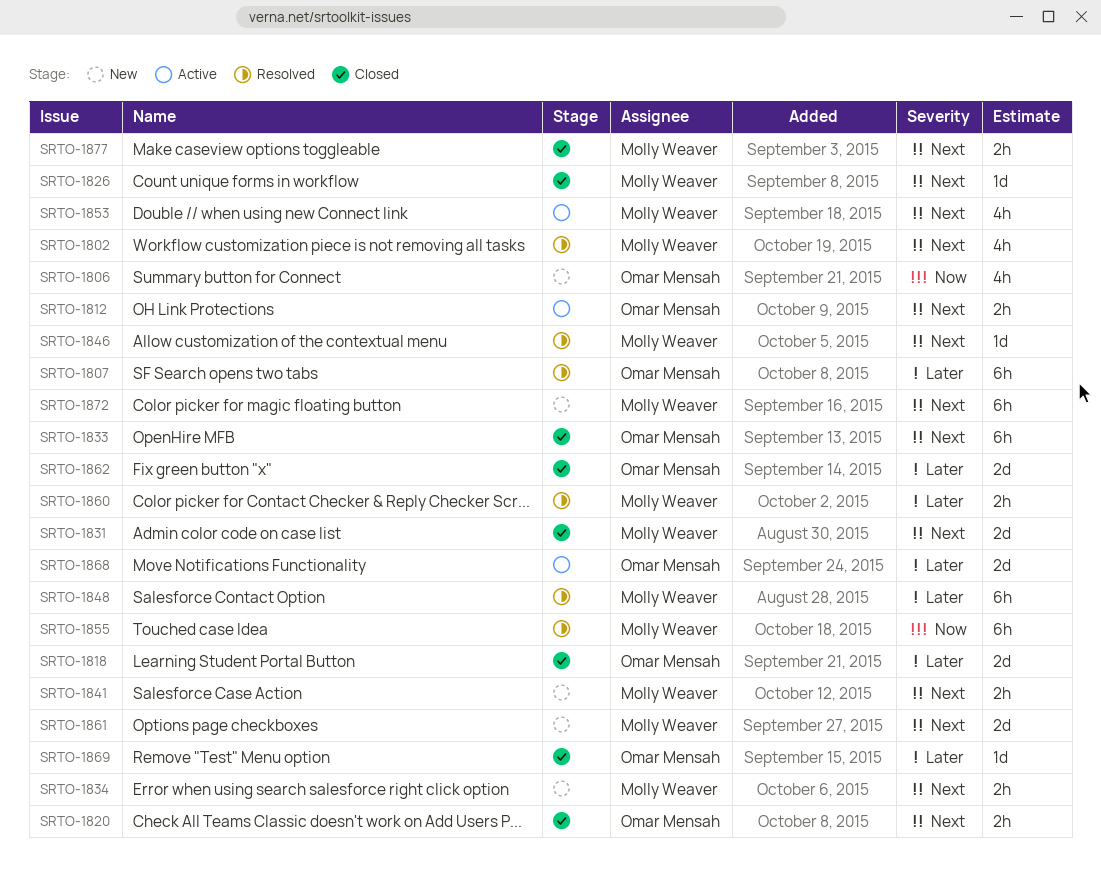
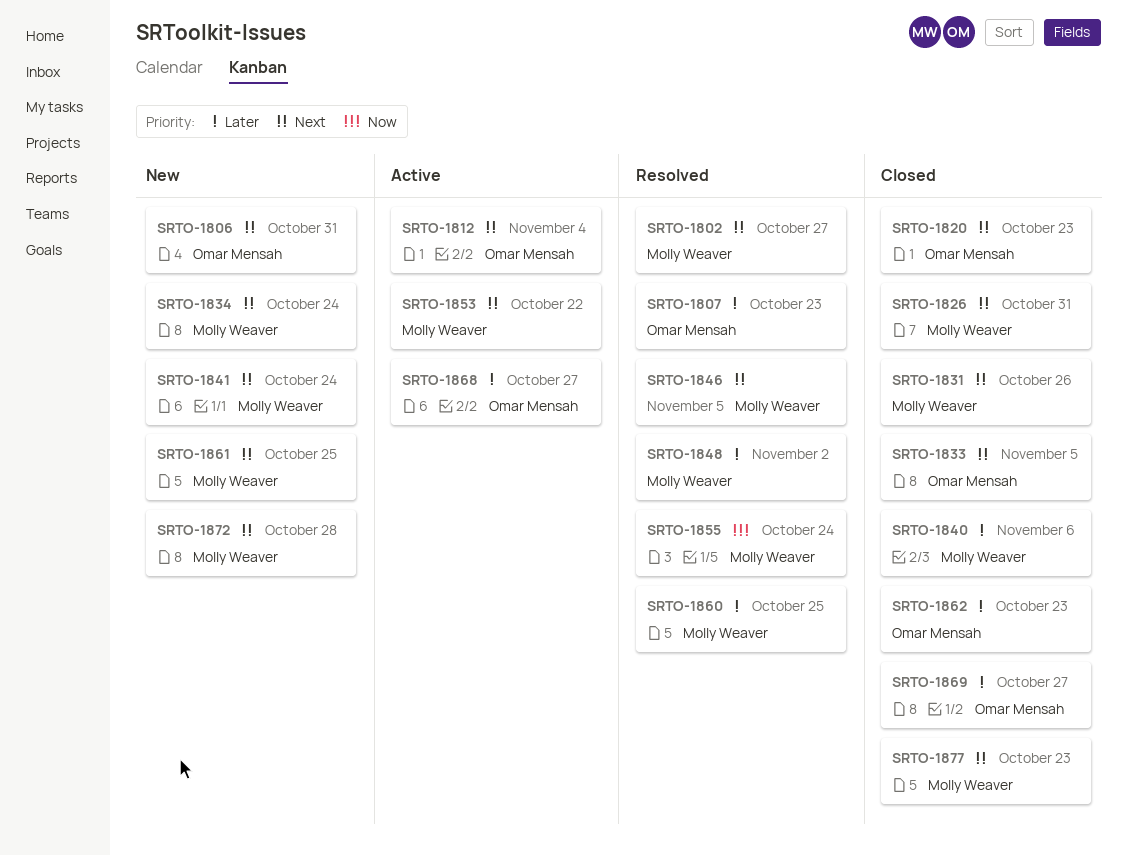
SRTO-1806, priority: Now -> Next
SRTO-1818: present -> none
SRTO-1840: none -> present

